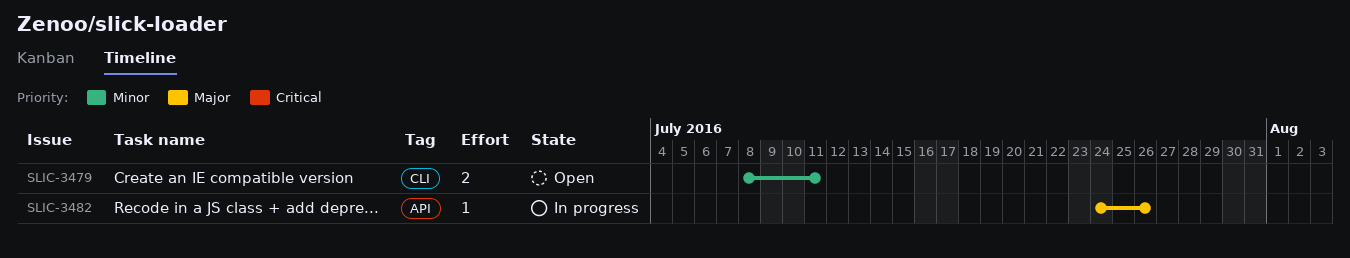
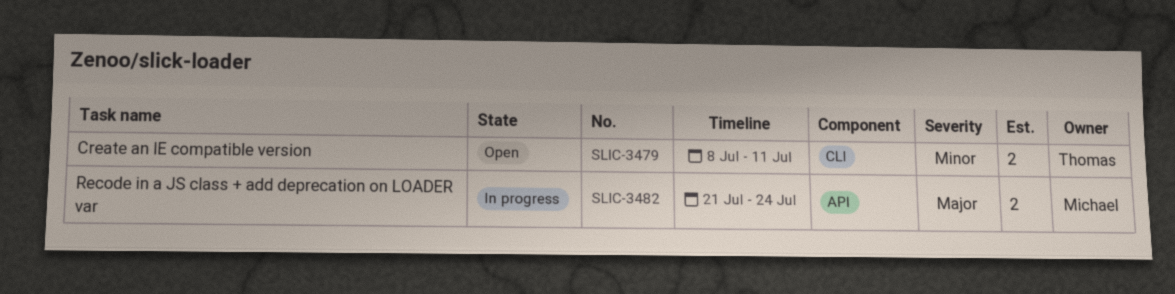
SLIC-3482, estimate: 1 -> 2
SLIC-3482, start: Jul 24 -> Jul 21
SLIC-3482, due: Jul 26 -> Jul 24

